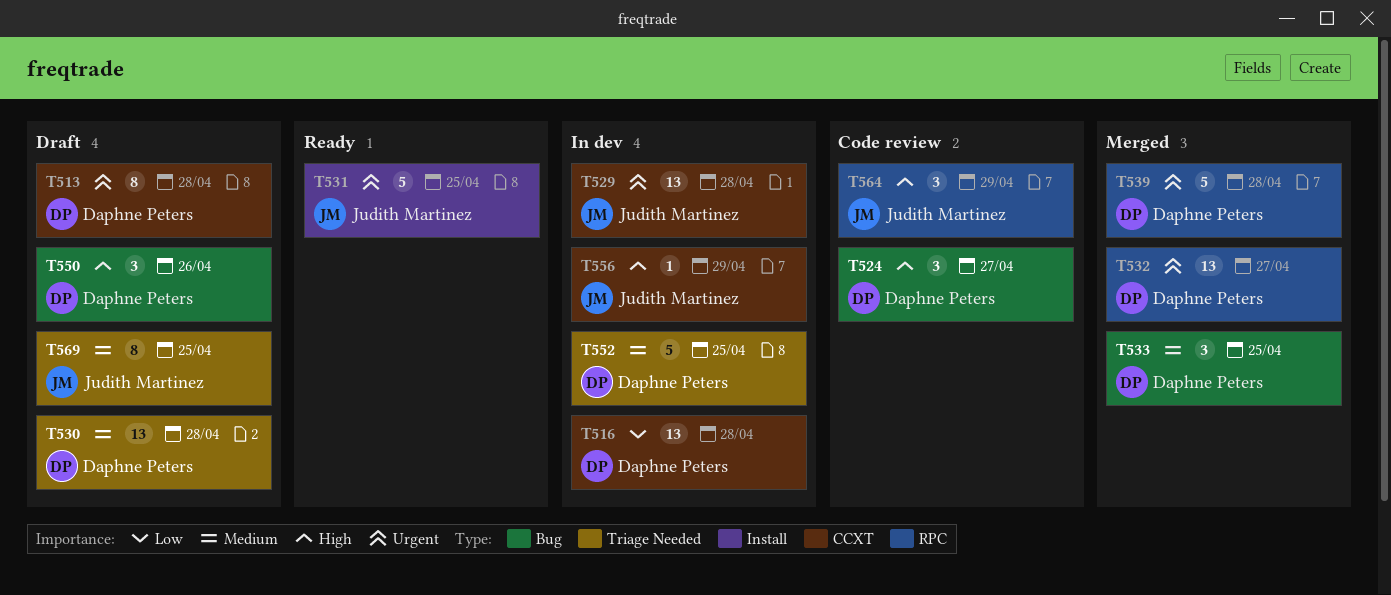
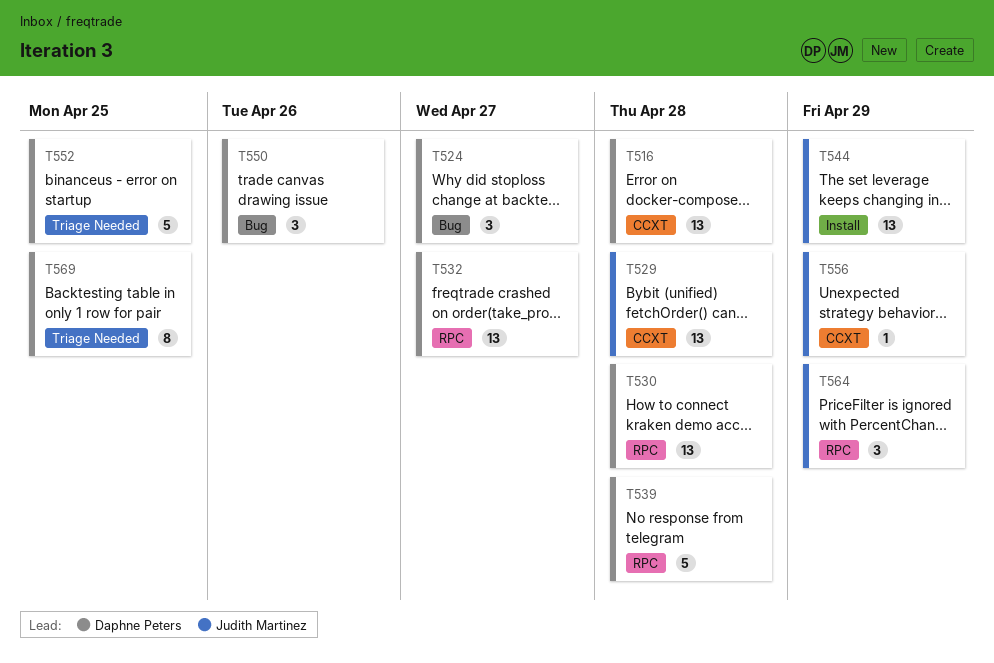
T513: present -> none
T530, label: Triage Needed -> RPC
T531: present -> none
T533: present -> none
T544: none -> present
T569, owner: Judith Martinez -> Daphne Peters

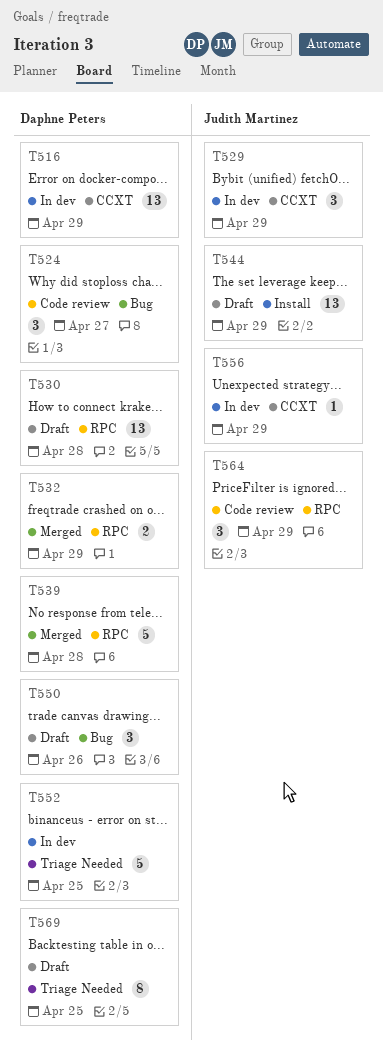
T516, due: Apr 28 -> Apr 29
T529, estimate: 13 -> 3
T529, due: Apr 28 -> Apr 29
T532, estimate: 13 -> 2
T532, due: Apr 27 -> Apr 29

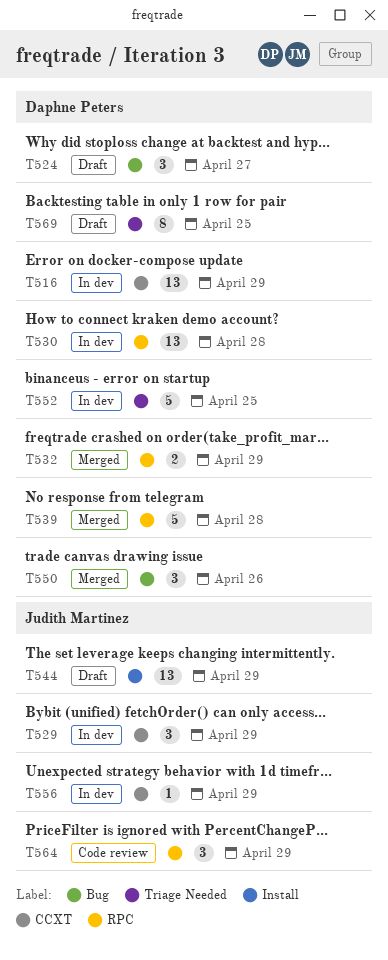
T524, status: Code review -> Draft
T530, status: Draft -> In dev
T550, status: Draft -> Merged

